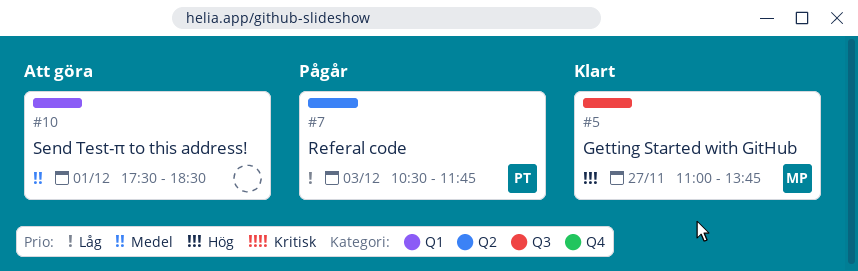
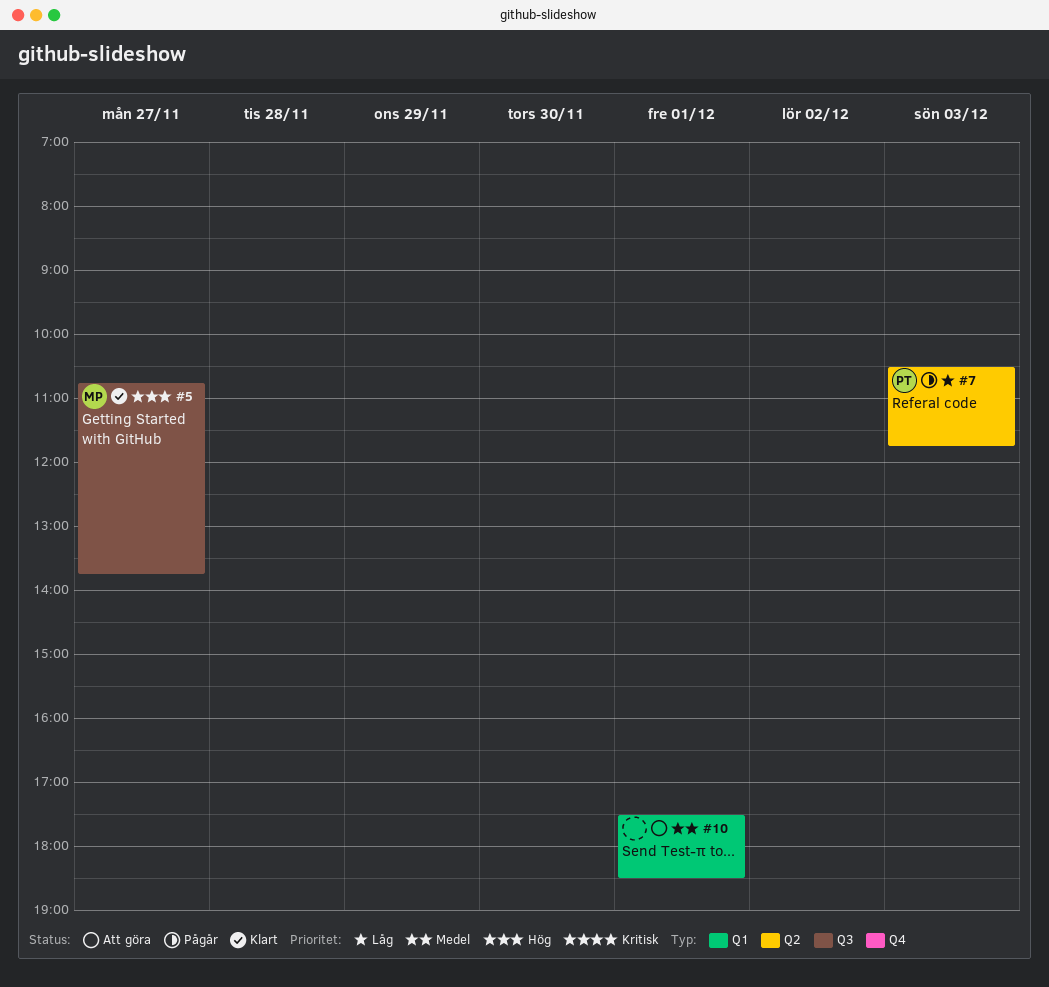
#5, begins: 11:00 -> 10:45

